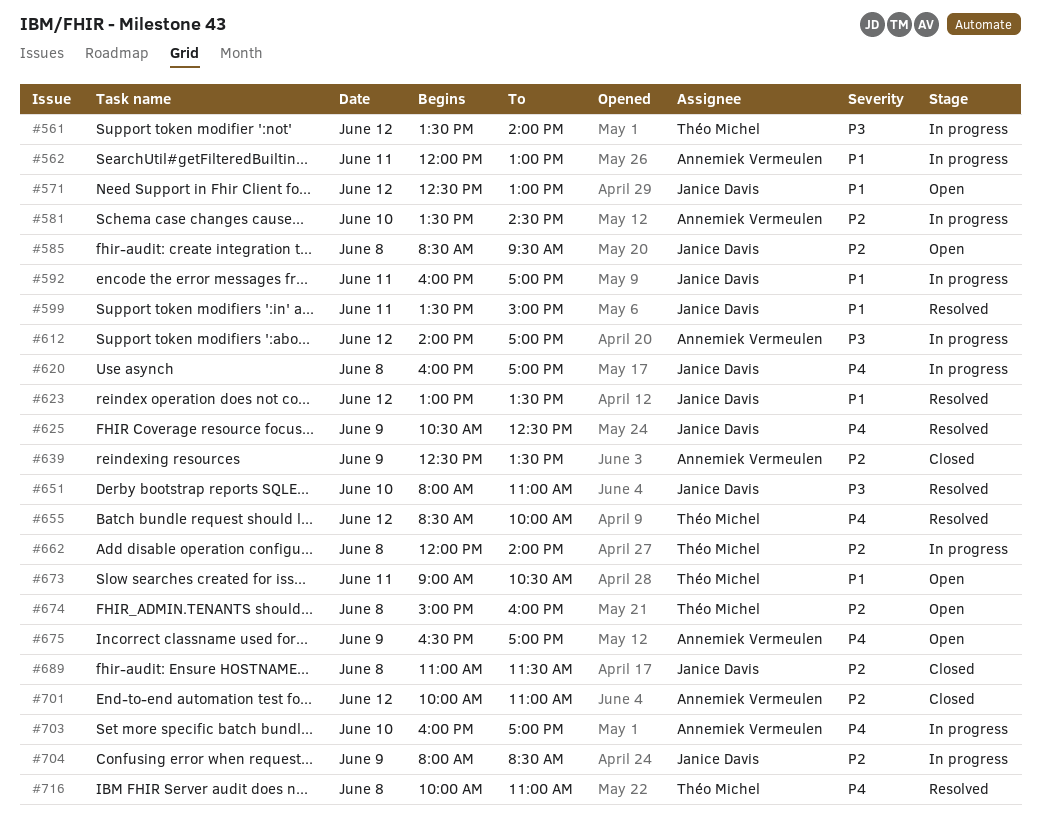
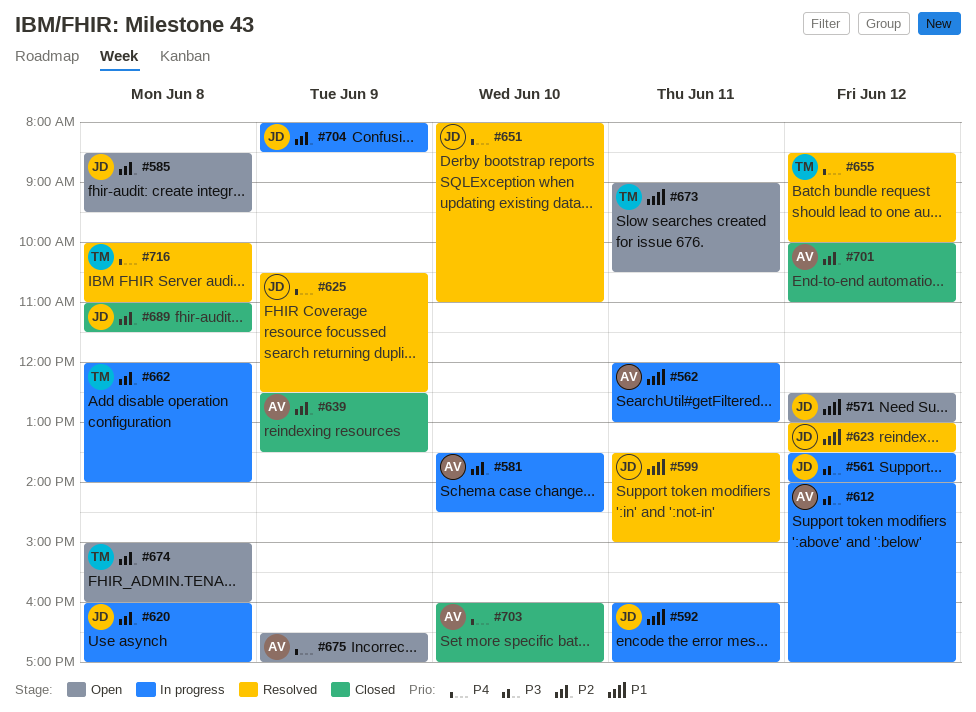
#561, owner: Théo Michel -> Janice Davis
#620, priority: P4 -> P2
#651, priority: P3 -> P4
#703, status: In progress -> Closed

